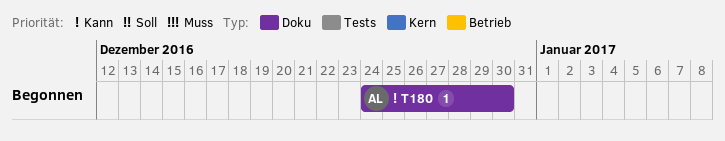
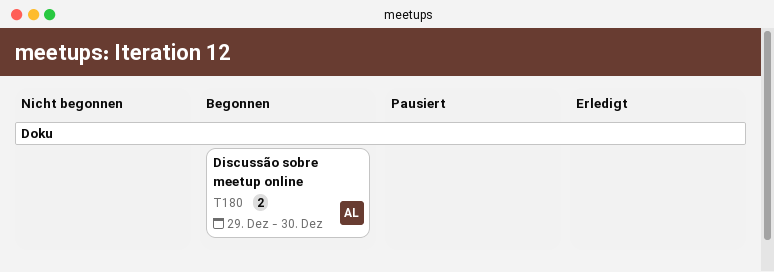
T180, estimate: 1 -> 2
T180, start: Dec 24 -> Dec 29

